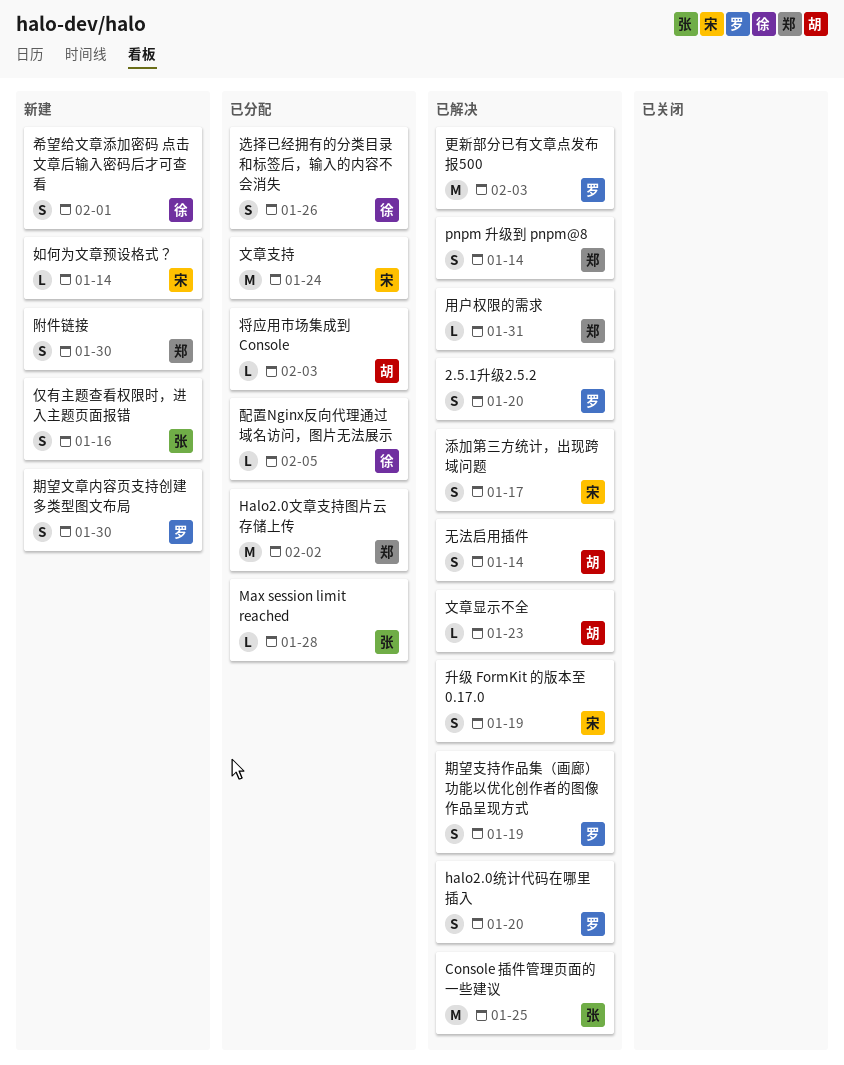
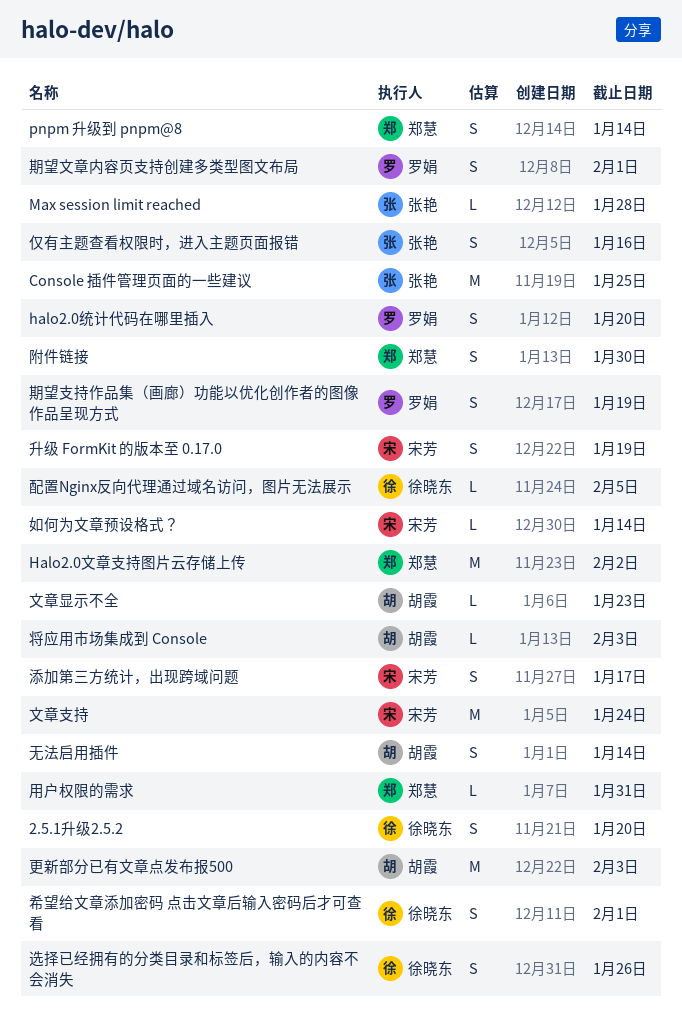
2.5.1升级2.5.2, owner: 罗娟 -> 徐晓东
更新部分已有文章点发布报500, owner: 罗娟 -> 胡霞
期望文章内容页支持创建多类型图文布局, due: Jan 30 -> Feb 1

